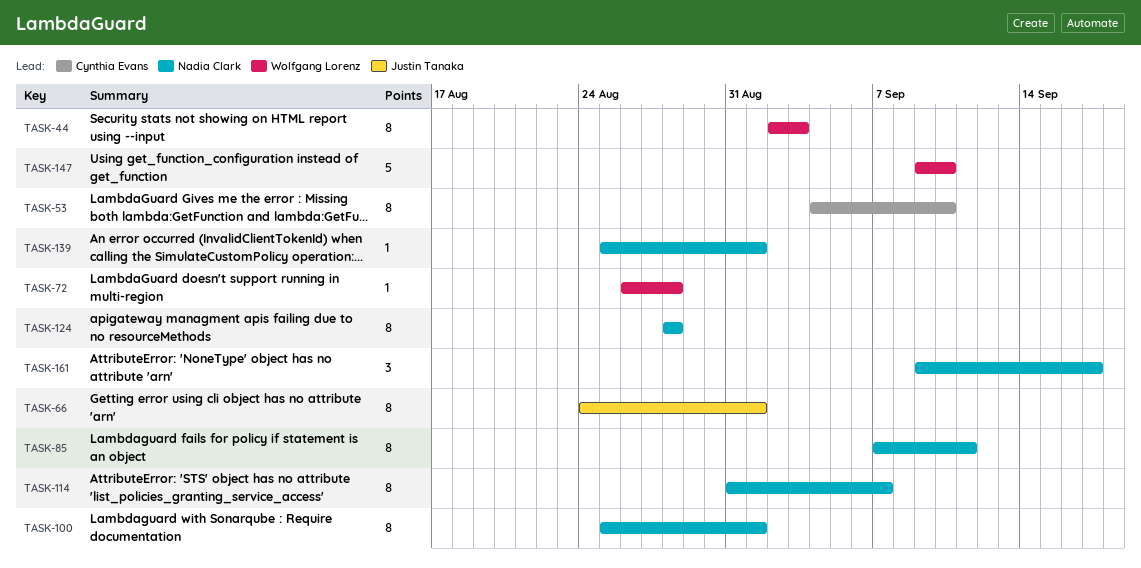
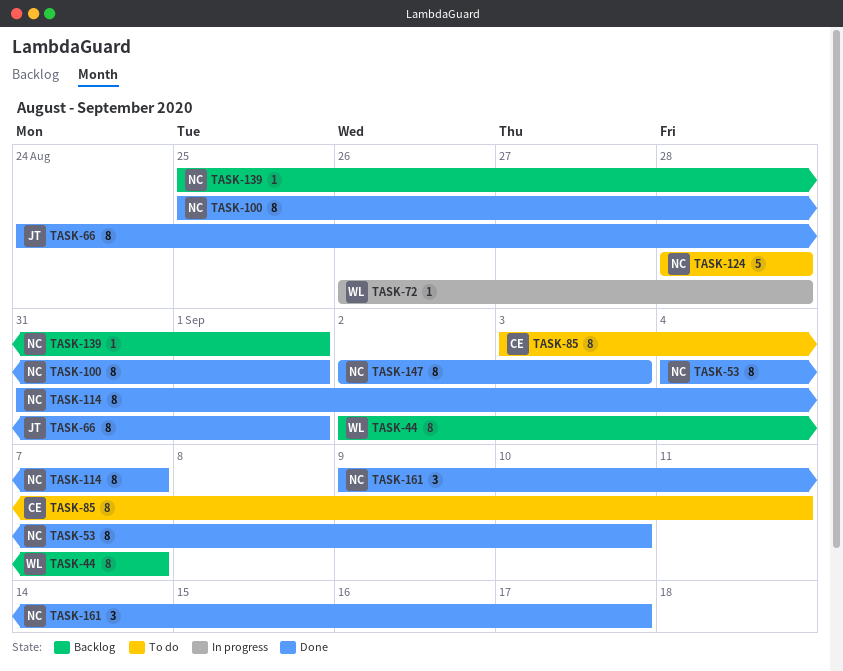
TASK-44, due: Sep 3 -> Sep 7
TASK-53, owner: Cynthia Evans -> Nadia Clark
TASK-85, owner: Nadia Clark -> Cynthia Evans
TASK-85, start: Sep 7 -> Sep 3
TASK-124, estimate: 8 -> 5
TASK-147, owner: Wolfgang Lorenz -> Nadia Clark
TASK-147, estimate: 5 -> 8
TASK-147, start: Sep 9 -> Sep 2
TASK-147, due: Sep 10 -> Sep 3

